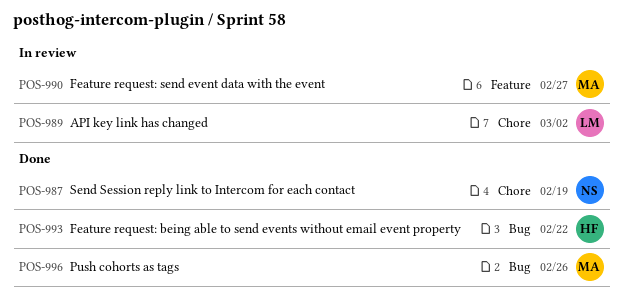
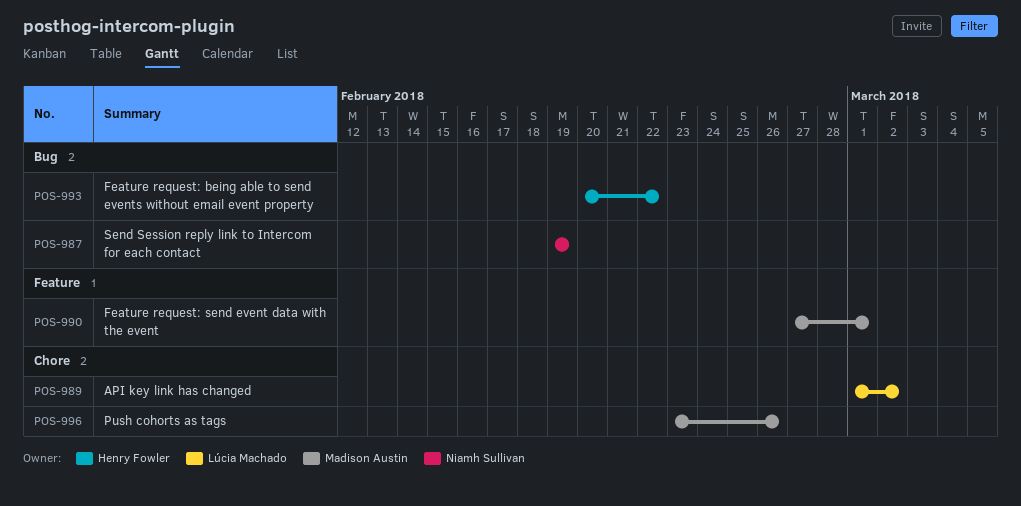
POS-987, label: Chore -> Bug
POS-990, due: Feb 27 -> Mar 1
POS-996, label: Bug -> Chore

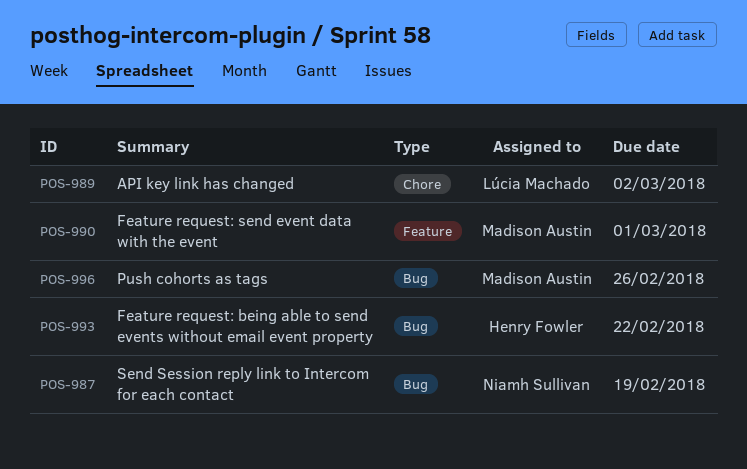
POS-996, label: Chore -> Bug

